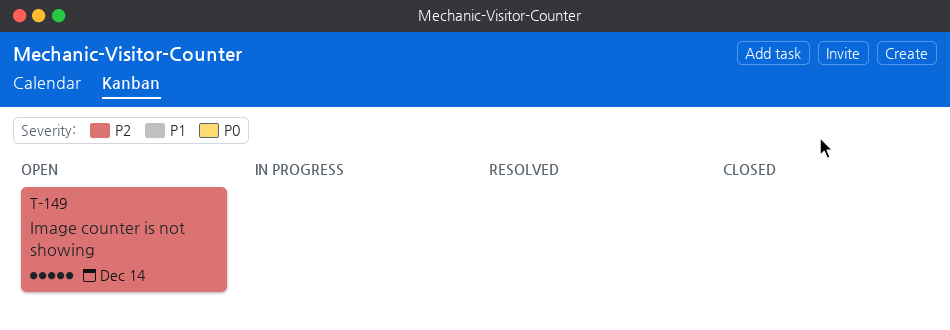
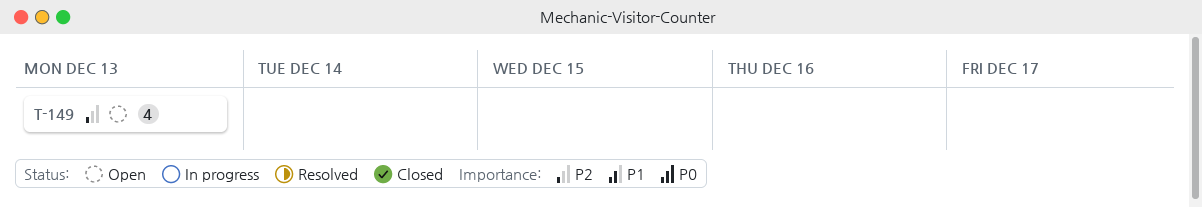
T-149, estimate: 5 -> 4
T-149, due: Dec 14 -> Dec 13

